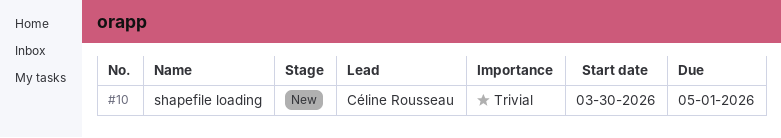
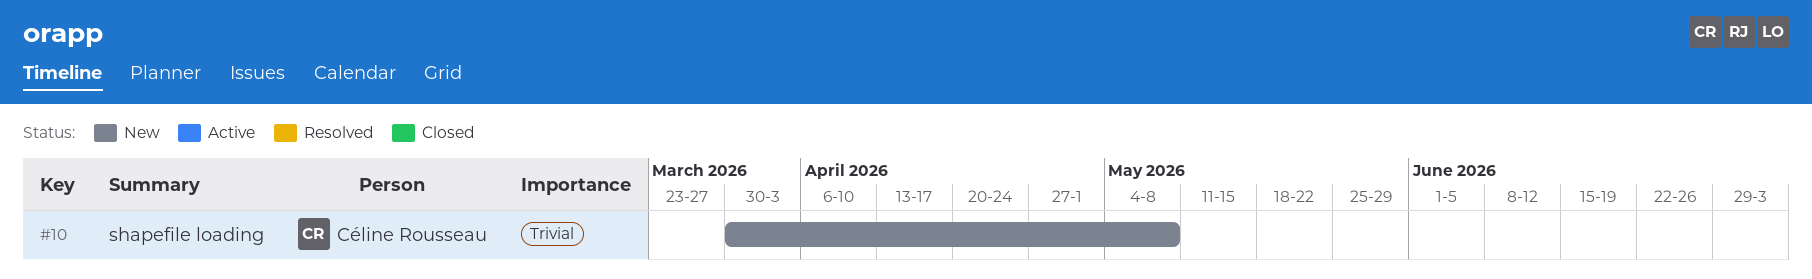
#10, due: May 1 -> May 8

